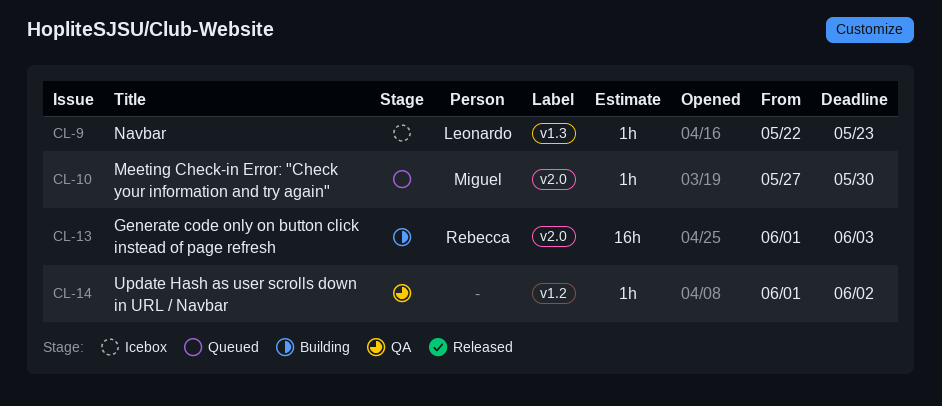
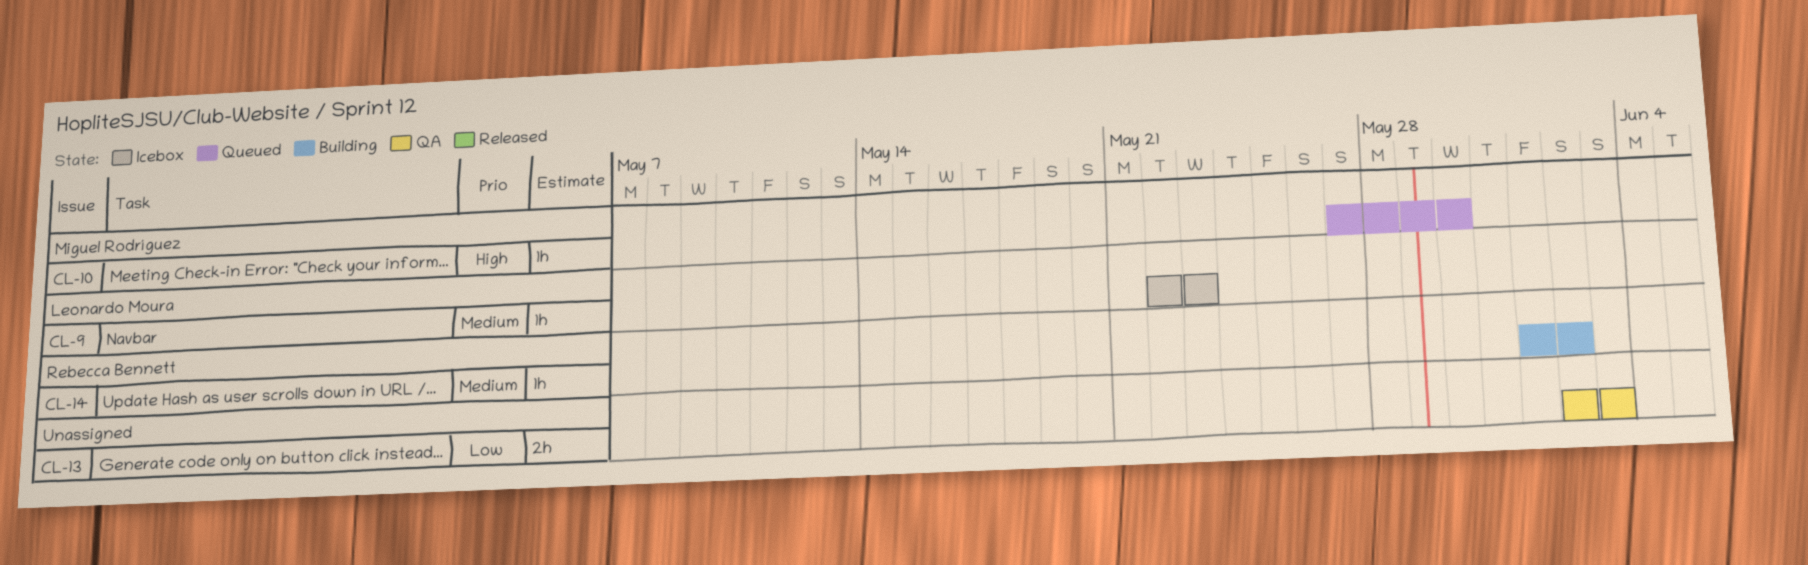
CL-13, status: Building -> QA
CL-13, owner: Rebecca Bennett -> none
CL-13, estimate: 16h -> 2h
CL-13, start: Jun 1 -> Jun 2
CL-14, status: QA -> Building
CL-14, owner: none -> Rebecca Bennett

